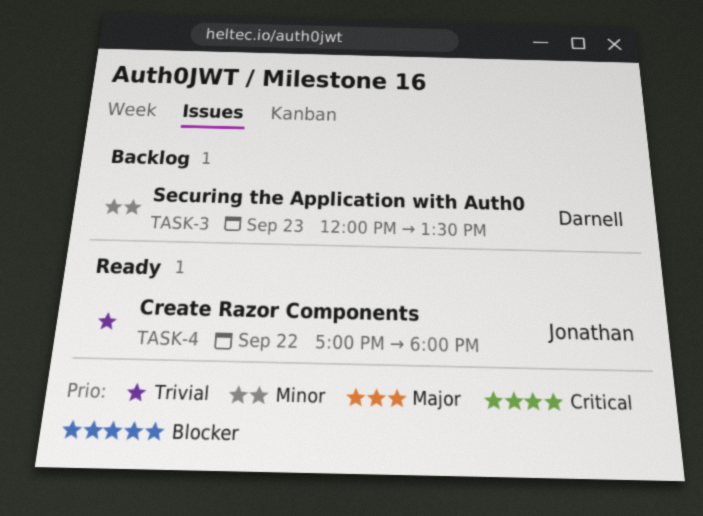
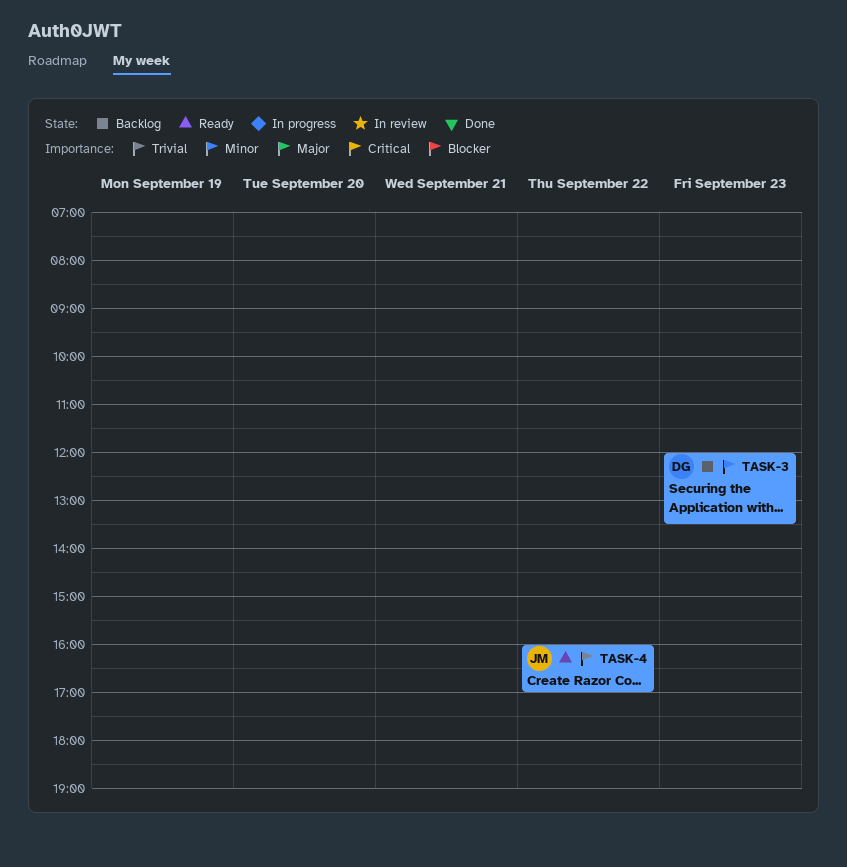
TASK-4, begins: 17:00 -> 16:00
TASK-4, ends: 18:00 -> 17:00

